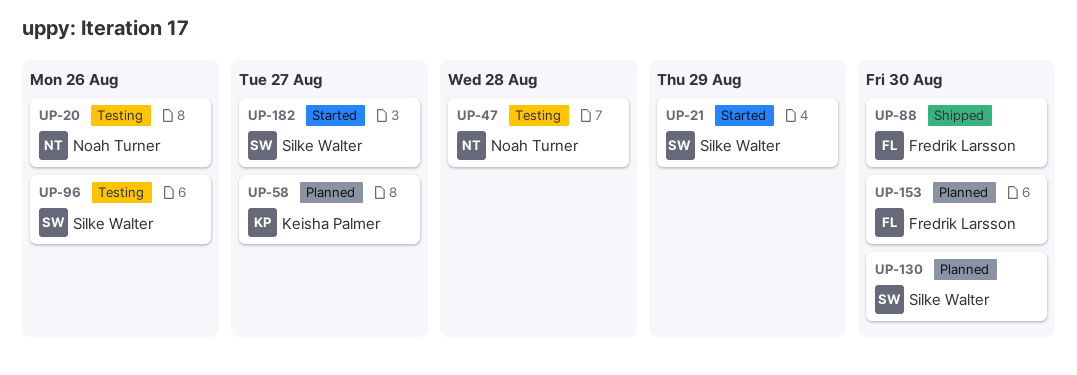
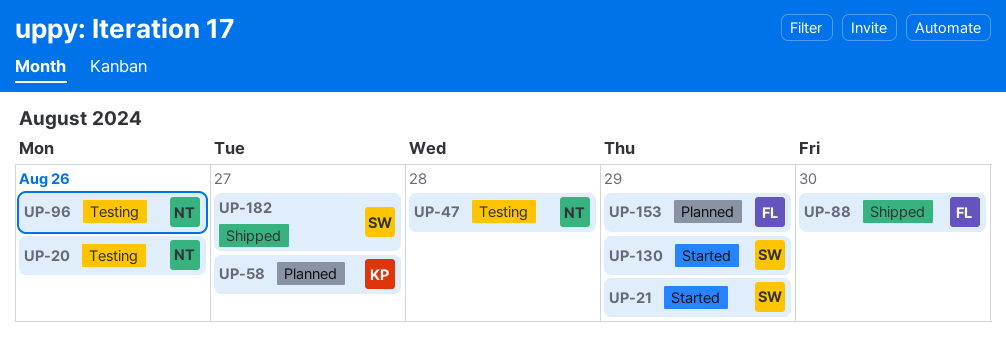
UP-96, owner: Silke Walter -> Noah Turner
UP-130, status: Planned -> Started
UP-130, due: Aug 30 -> Aug 29
UP-153, due: Aug 30 -> Aug 29
UP-182, status: Started -> Shipped

